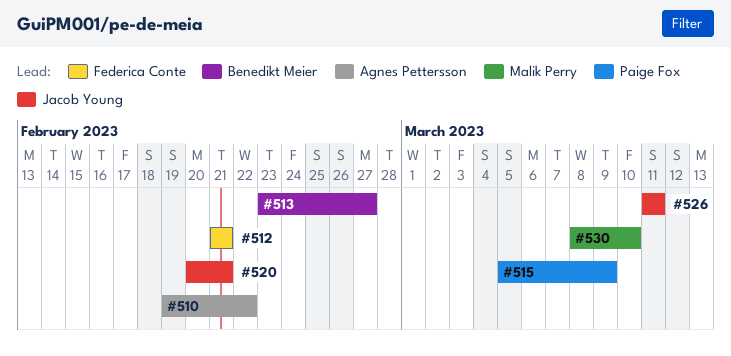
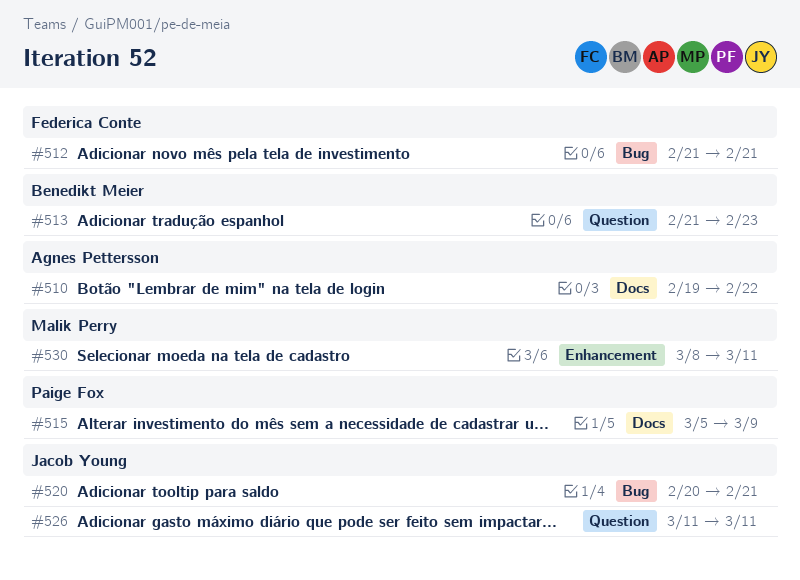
#513, start: Feb 23 -> Feb 21
#513, due: Feb 27 -> Feb 23
#530, due: Mar 10 -> Mar 11

